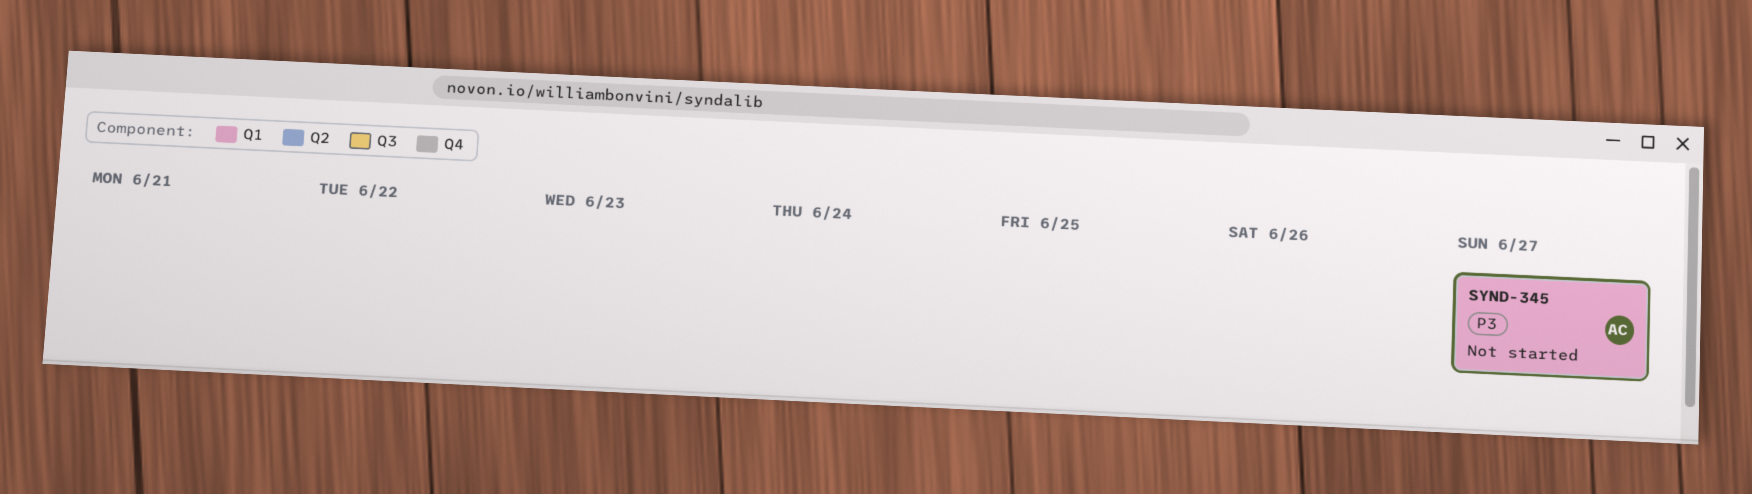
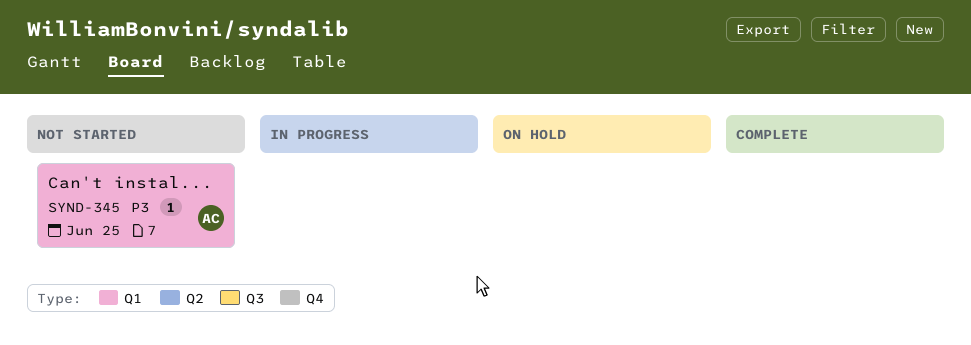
SYND-345, due: Jun 27 -> Jun 25

